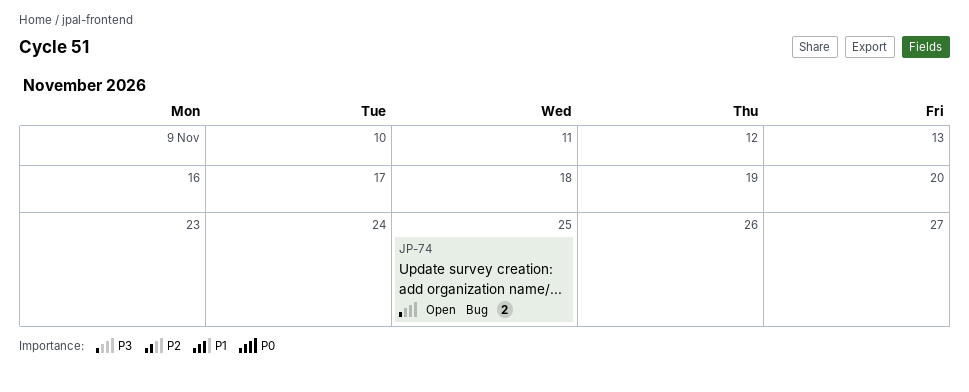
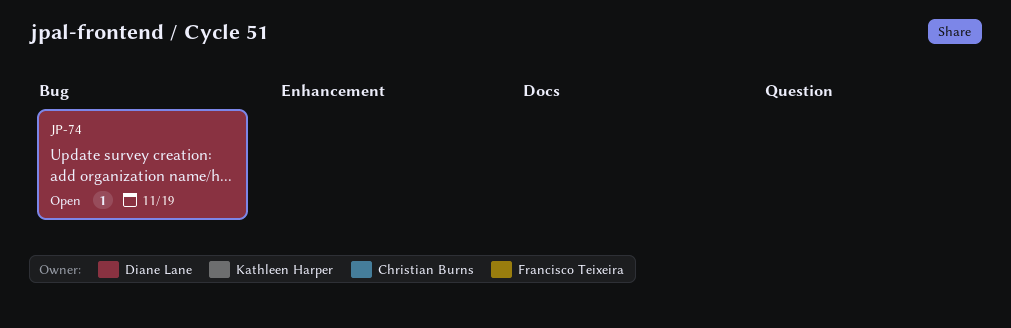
JP-74, estimate: 2 -> 1
JP-74, due: Nov 25 -> Nov 19

